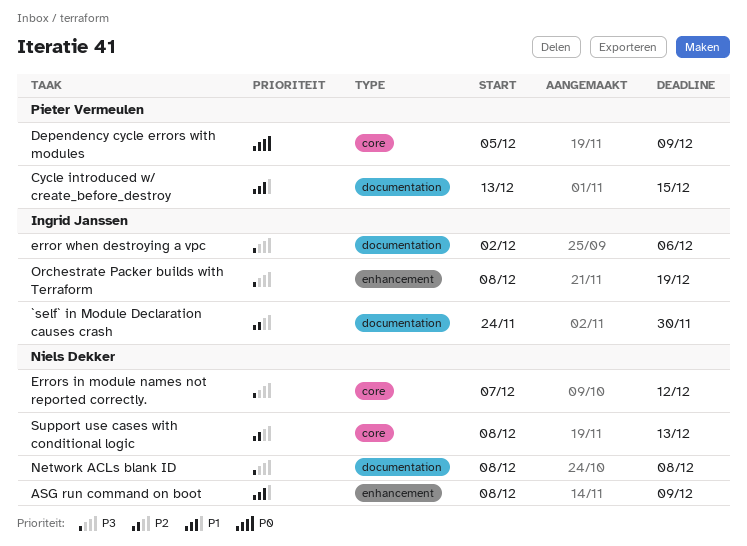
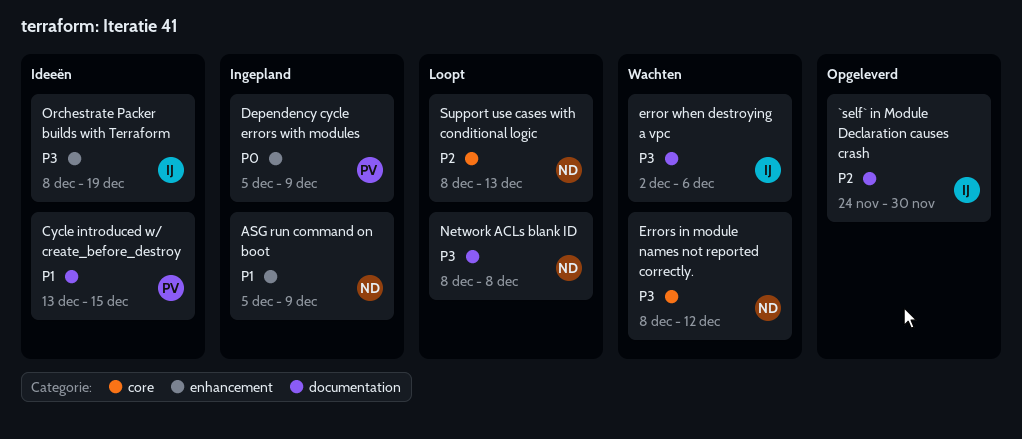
ASG run command on boot, start: Dec 8 -> Dec 5
Dependency cycle errors with modules, label: core -> enhancement
Errors in module names not reported correctly., start: Dec 7 -> Dec 8

